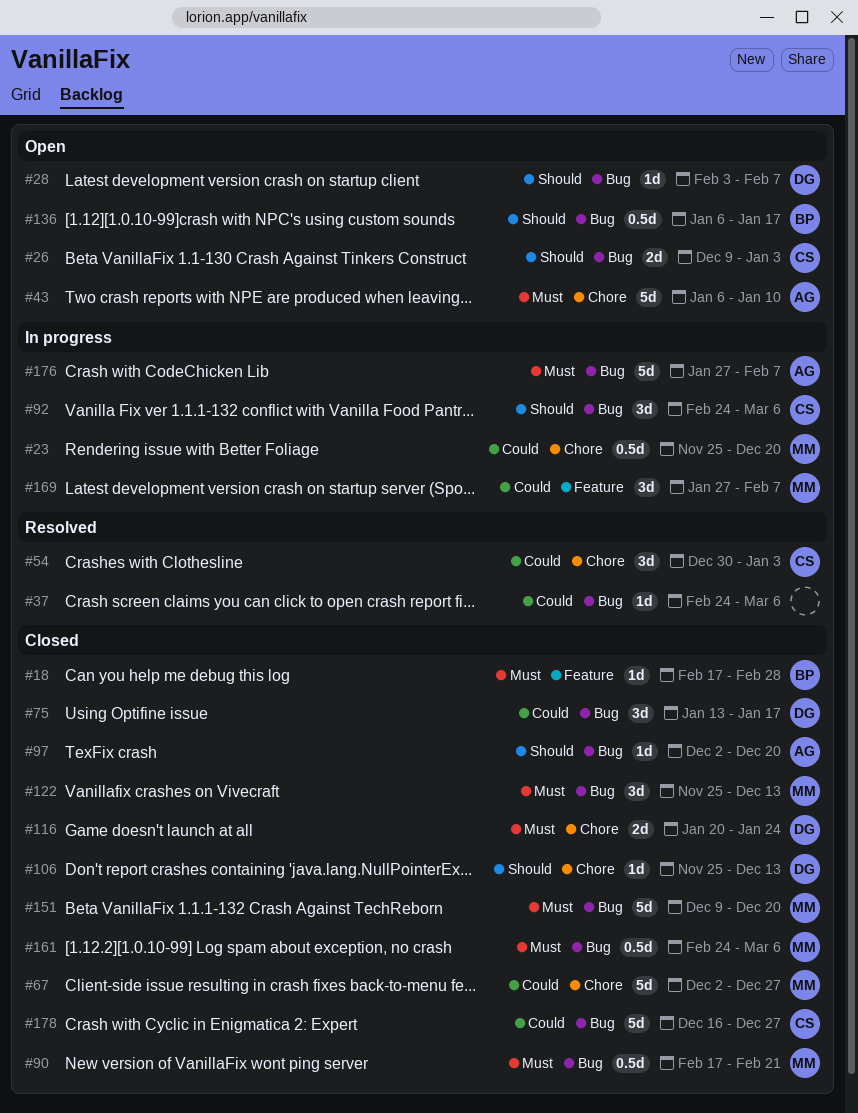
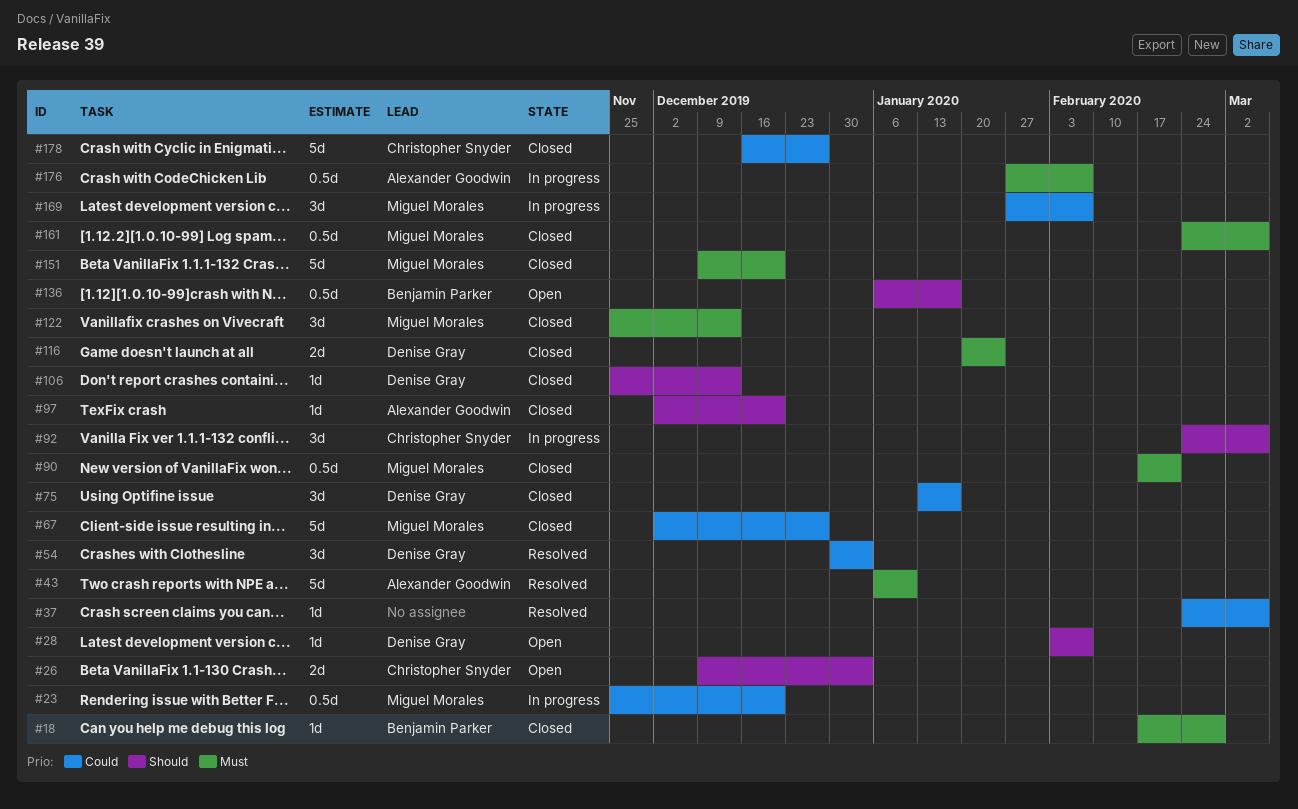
#43, status: Open -> Resolved
#54, owner: Christopher Snyder -> Denise Gray
#176, estimate: 5d -> 0.5d

